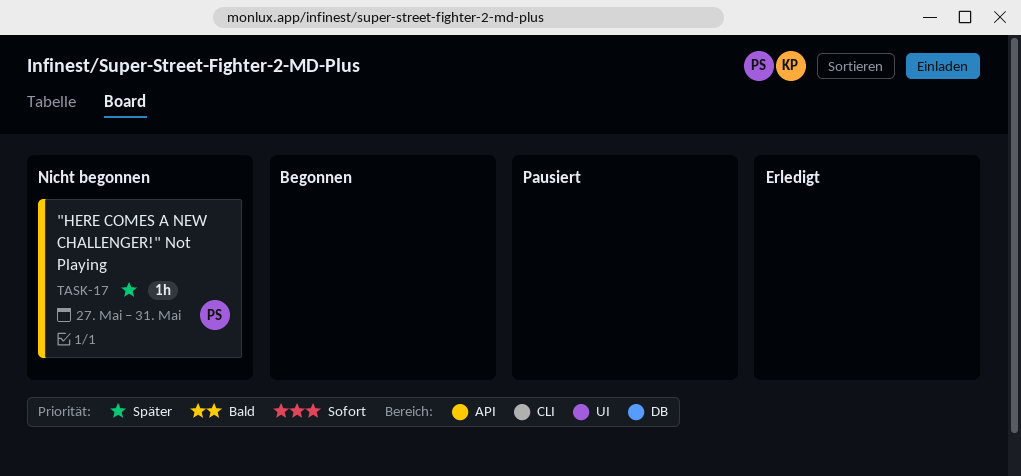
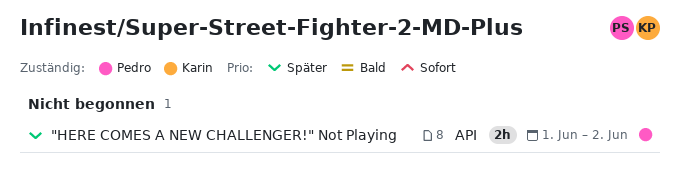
"HERE COMES A NEW CHALLENGER!" Not Playing, estimate: 1h -> 2h
"HERE COMES A NEW CHALLENGER!" Not Playing, start: May 27 -> Jun 1
"HERE COMES A NEW CHALLENGER!" Not Playing, due: May 31 -> Jun 2

